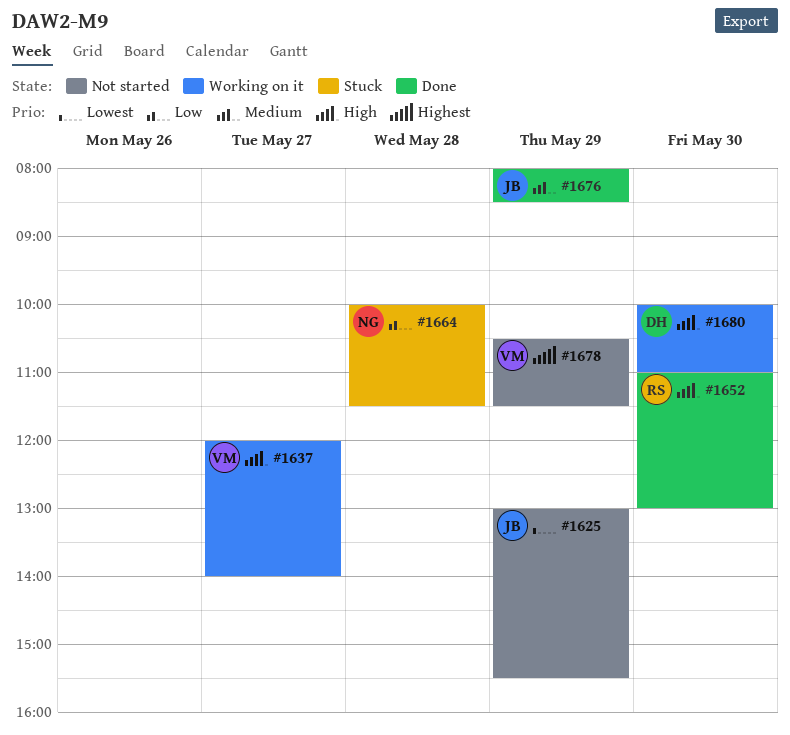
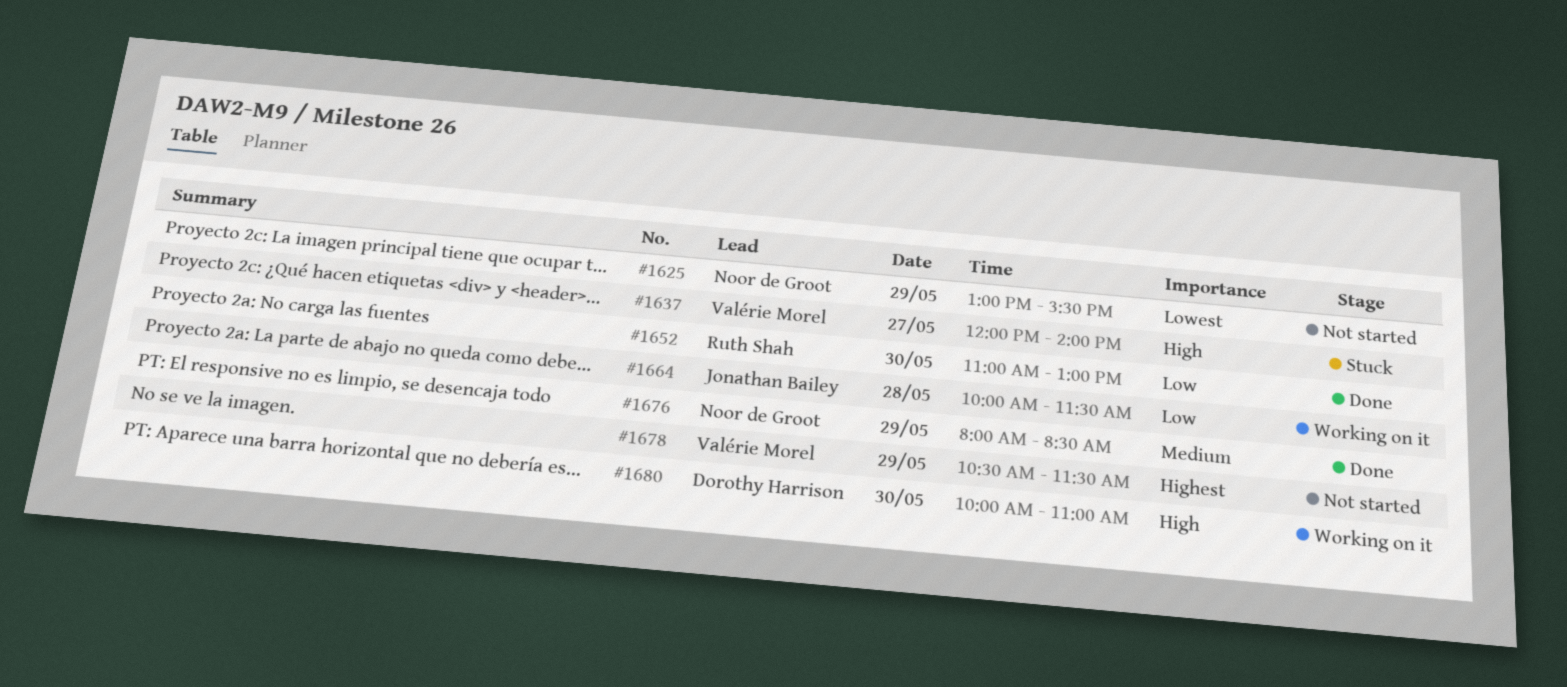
#1625, owner: Jonathan Bailey -> Noor de Groot
#1637, status: Working on it -> Stuck
#1652, priority: High -> Low
#1664, status: Stuck -> Working on it
#1664, owner: Noor de Groot -> Jonathan Bailey
#1676, owner: Jonathan Bailey -> Noor de Groot

